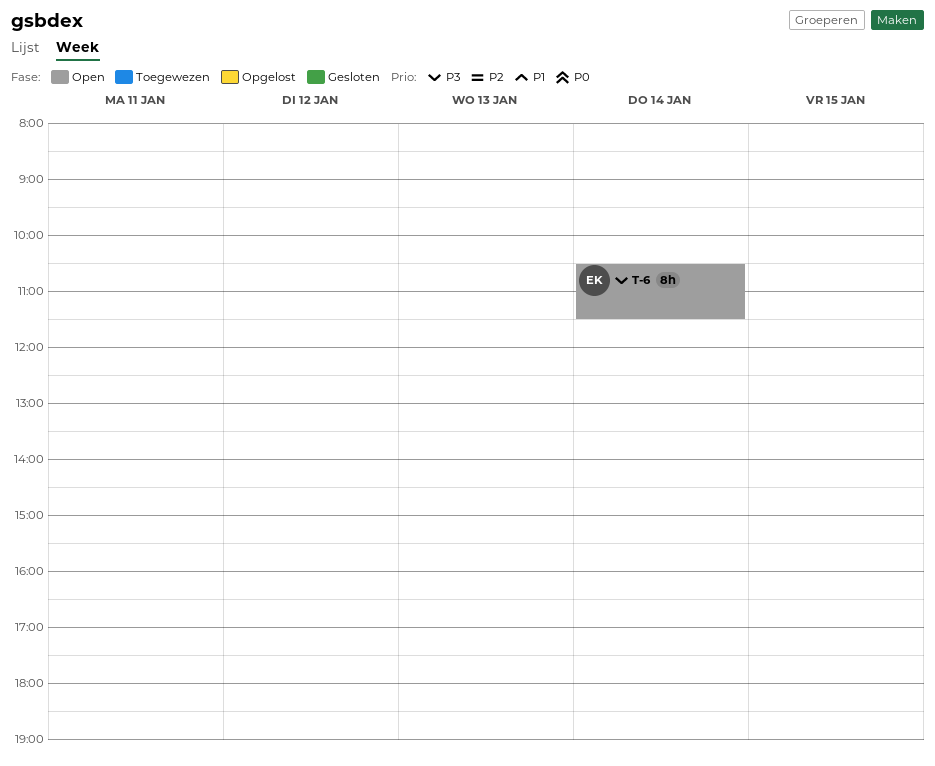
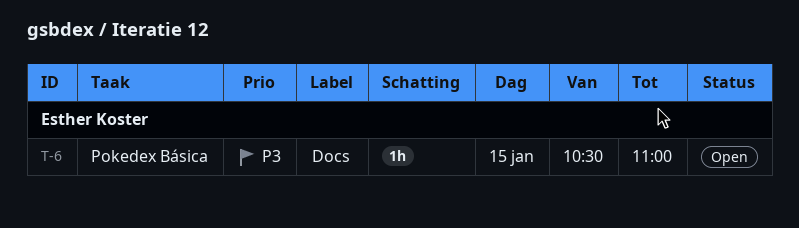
T-6, estimate: 8h -> 1h
T-6, day: Jan 14 -> Jan 15
T-6, ends: 11:30 -> 11:00

